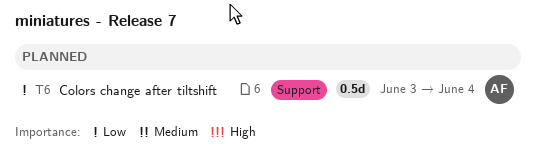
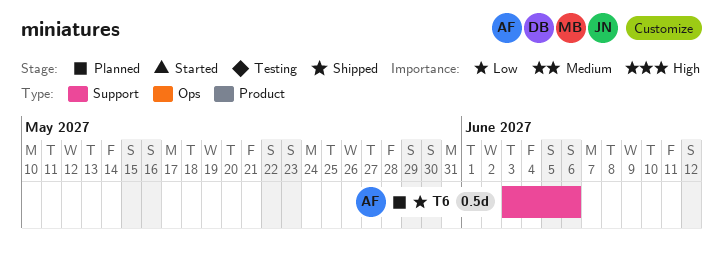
T6, due: Jun 4 -> Jun 6

